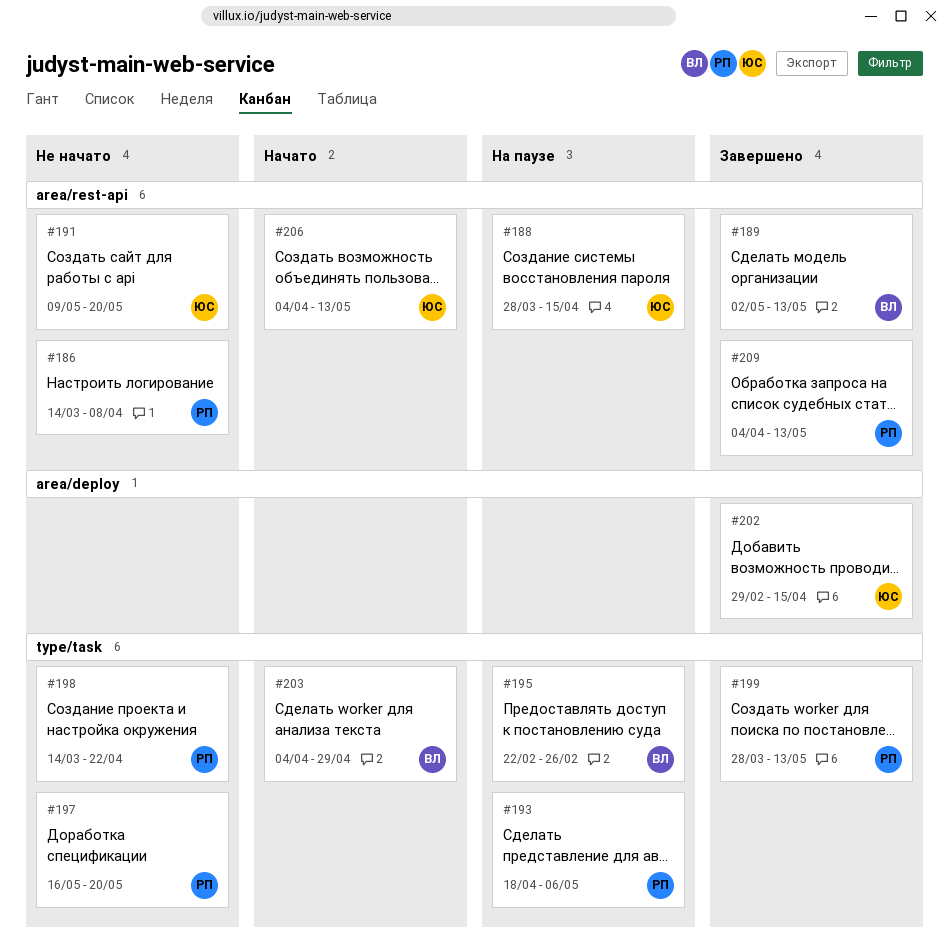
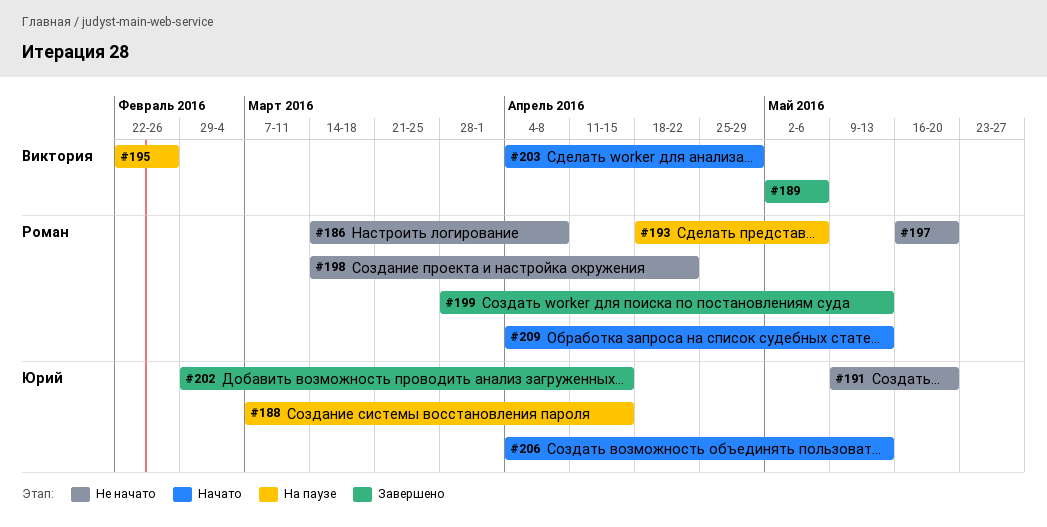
#188, start: Mar 28 -> Mar 7
#189, due: May 13 -> May 6
#209, status: Завершено -> Начато

